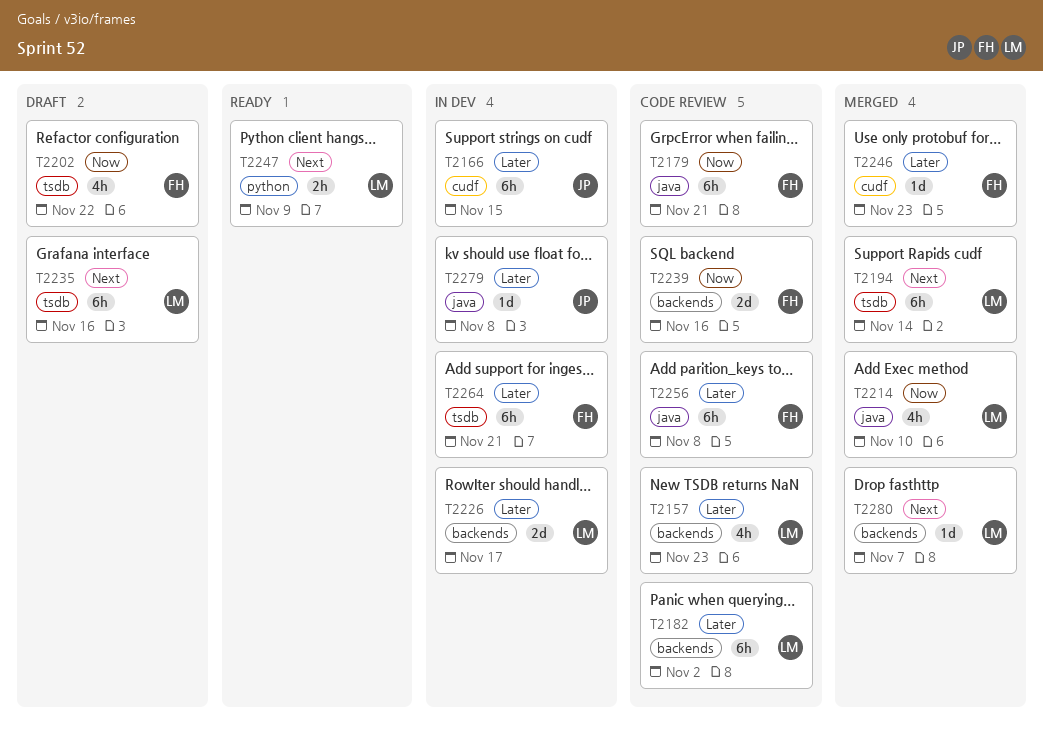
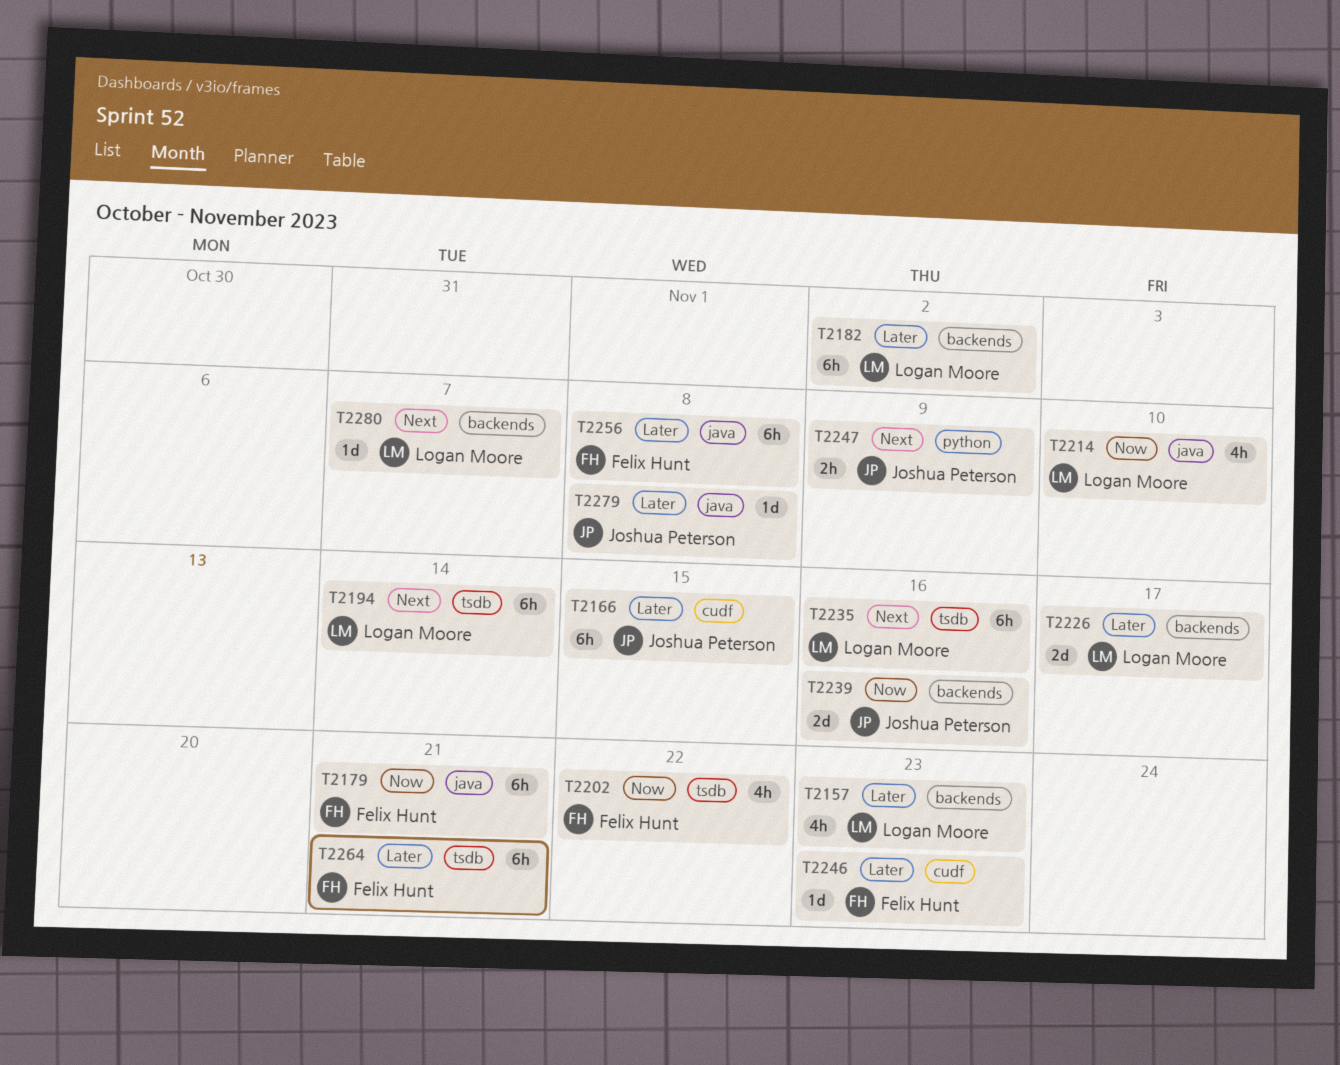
T2239, owner: Felix Hunt -> Joshua Peterson
T2247, owner: Logan Moore -> Joshua Peterson

